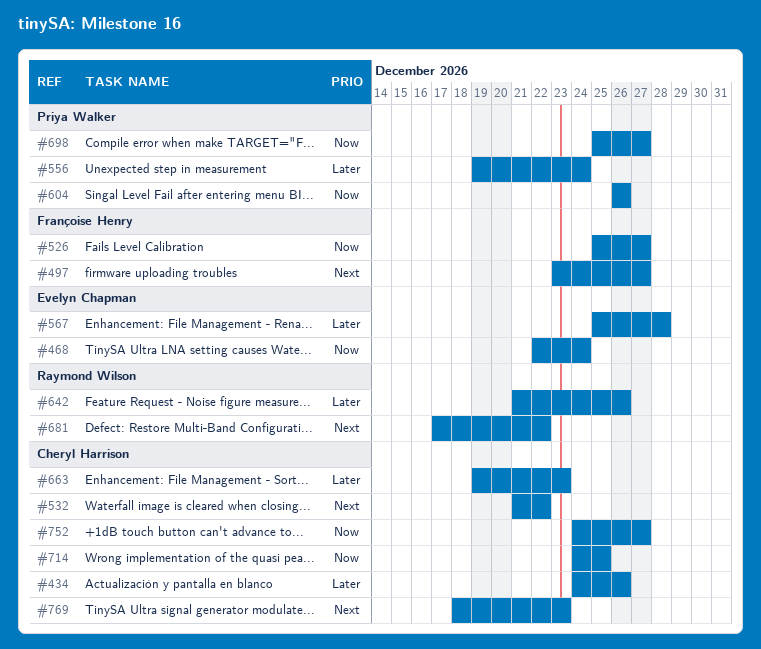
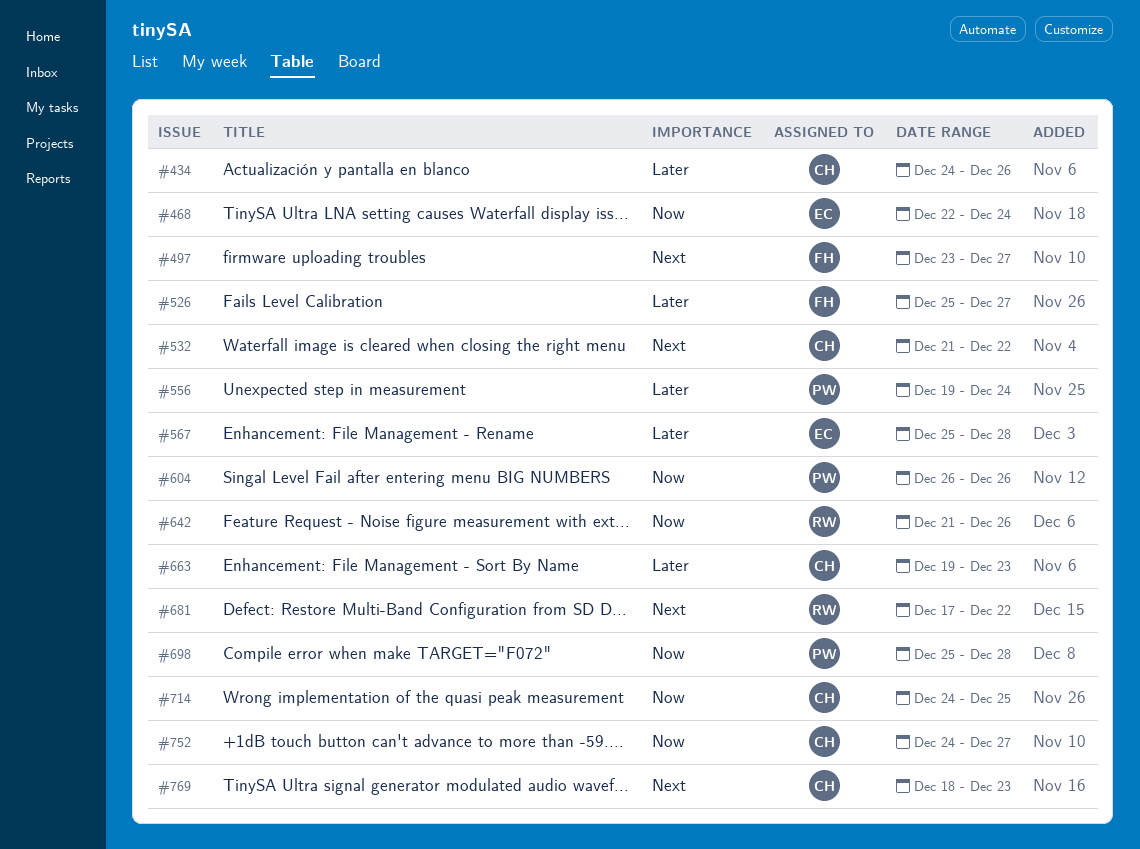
#526, priority: Now -> Later
#642, priority: Later -> Now
#698, due: Dec 27 -> Dec 28

